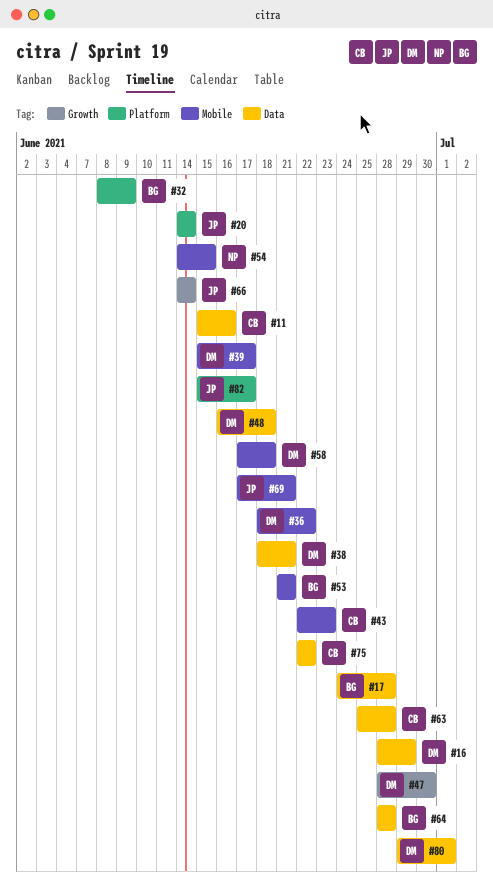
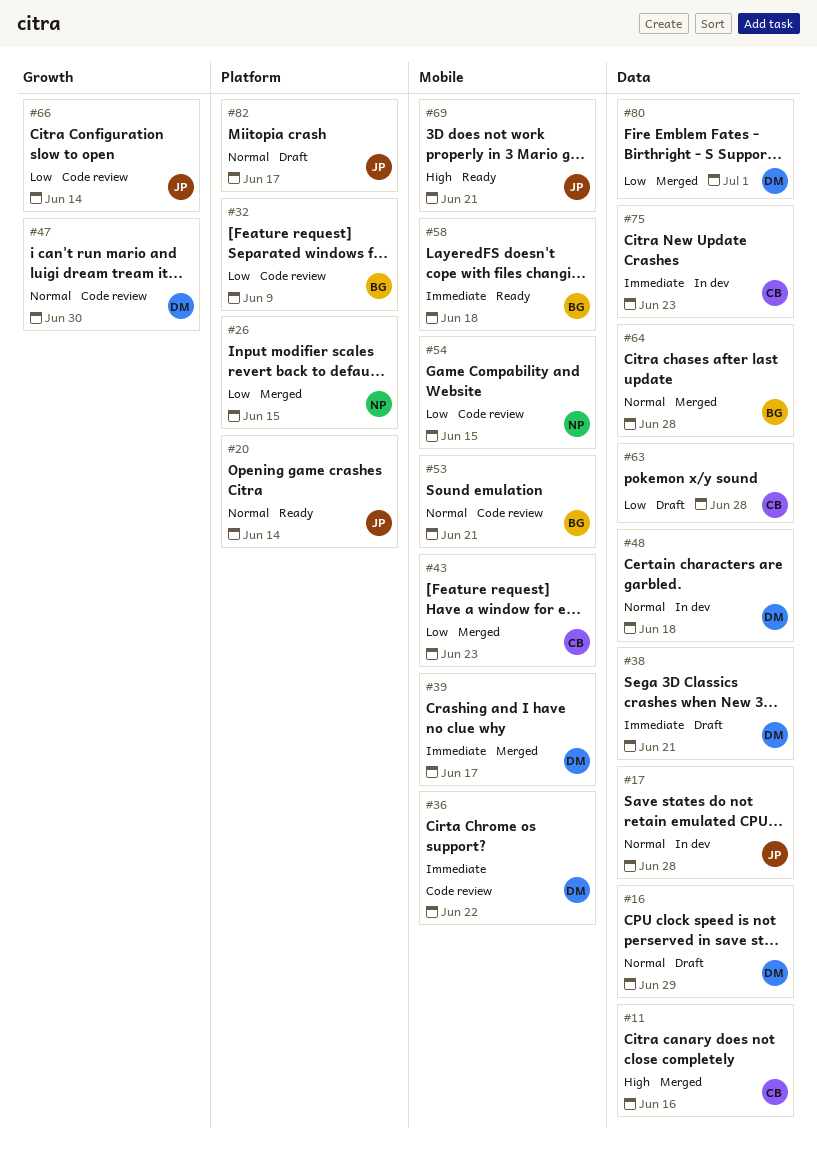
#17, owner: BG -> JP
#26: none -> present
#58, owner: DM -> BG
#75, due: Jun 22 -> Jun 23

